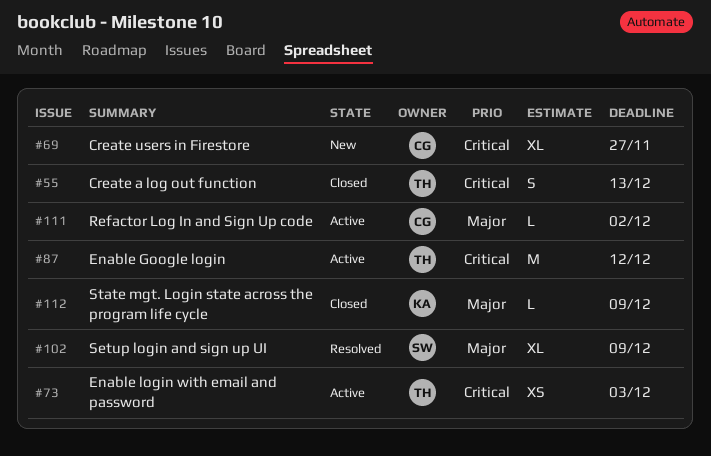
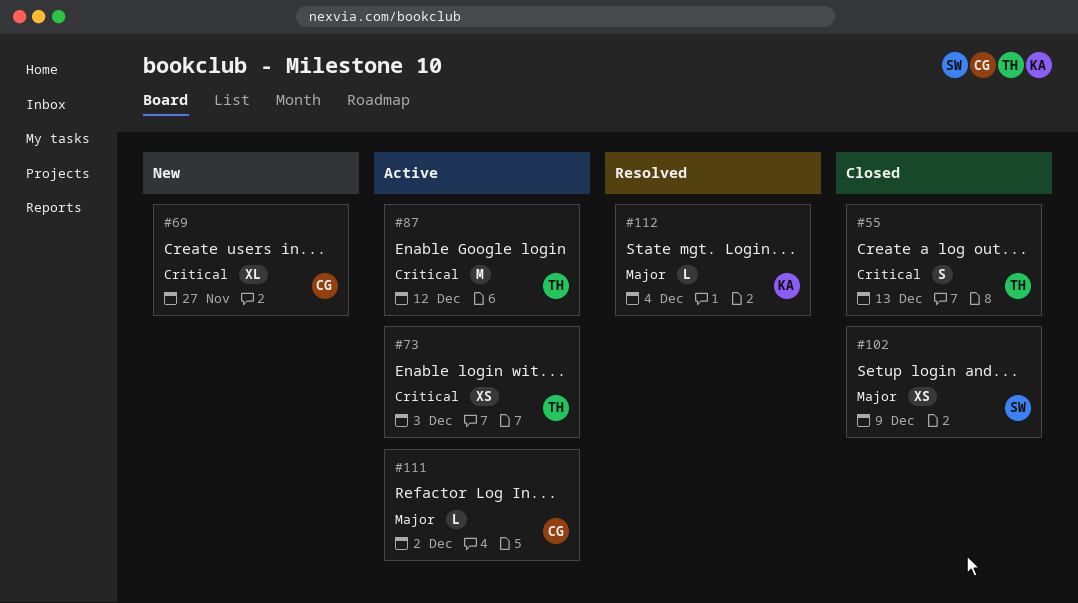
#102, status: Resolved -> Closed
#102, estimate: XL -> XS
#112, status: Closed -> Resolved
#112, due: Dec 9 -> Dec 4

